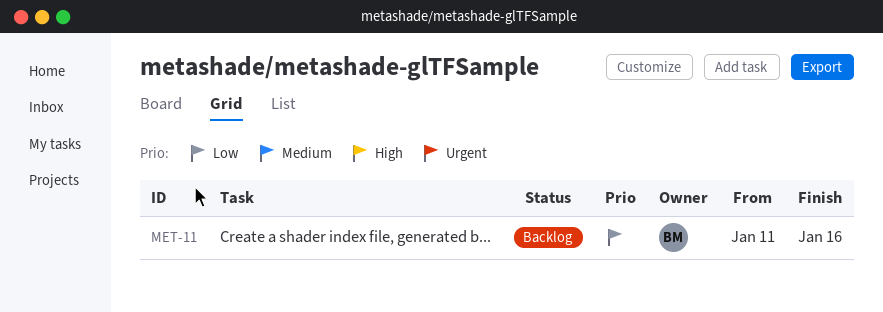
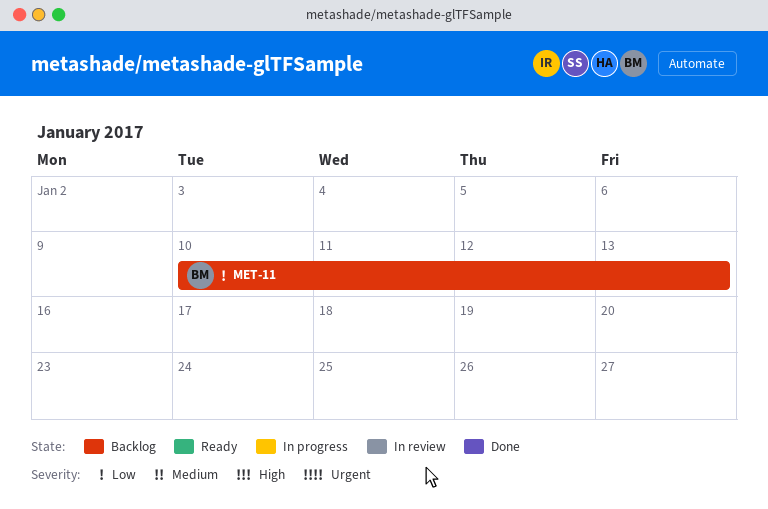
MET-11, start: Jan 11 -> Jan 10
MET-11, due: Jan 16 -> Jan 13

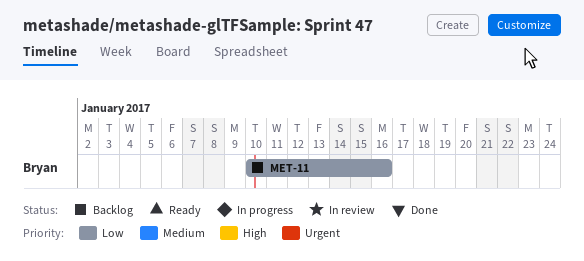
MET-11, due: Jan 13 -> Jan 16

